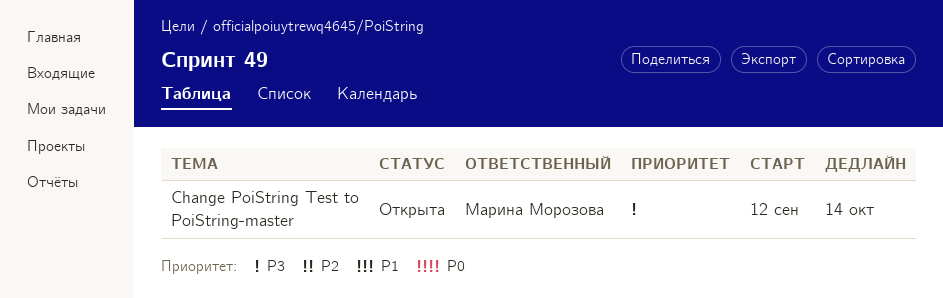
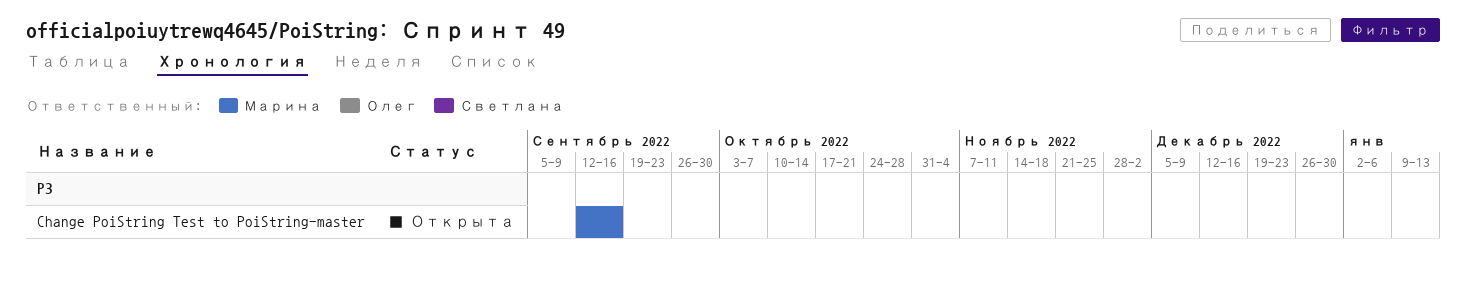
Change PoiString Test to PoiString-master, due: Oct 14 -> Sep 16

